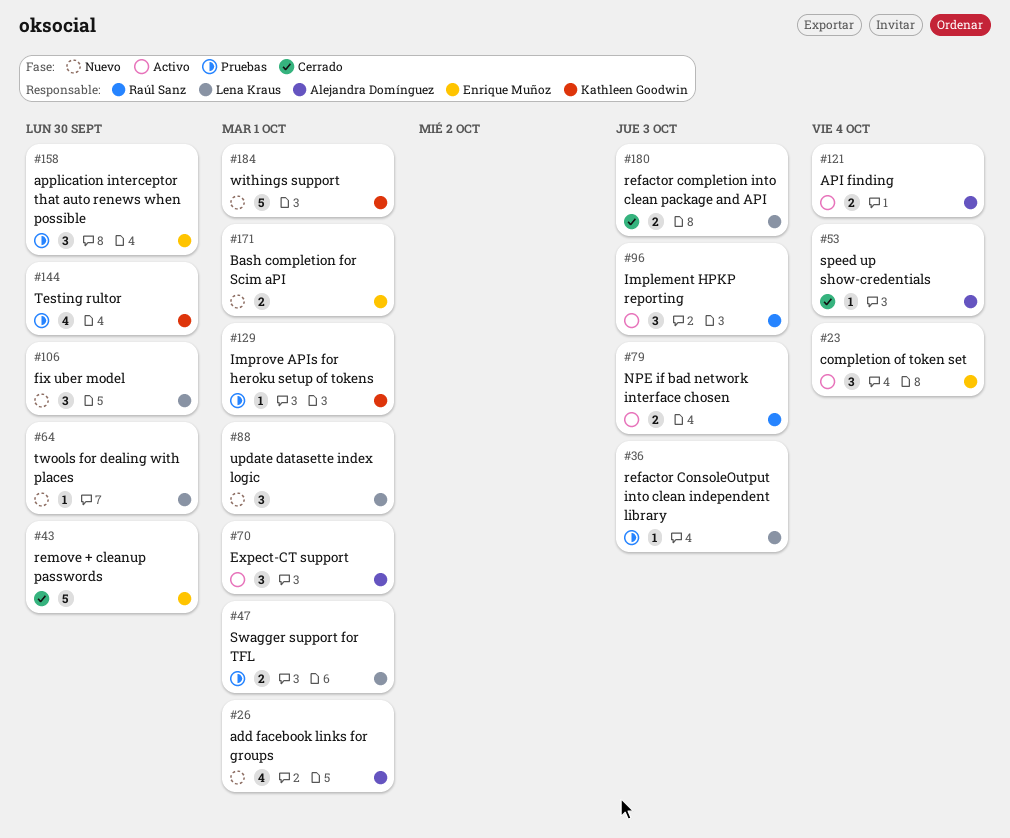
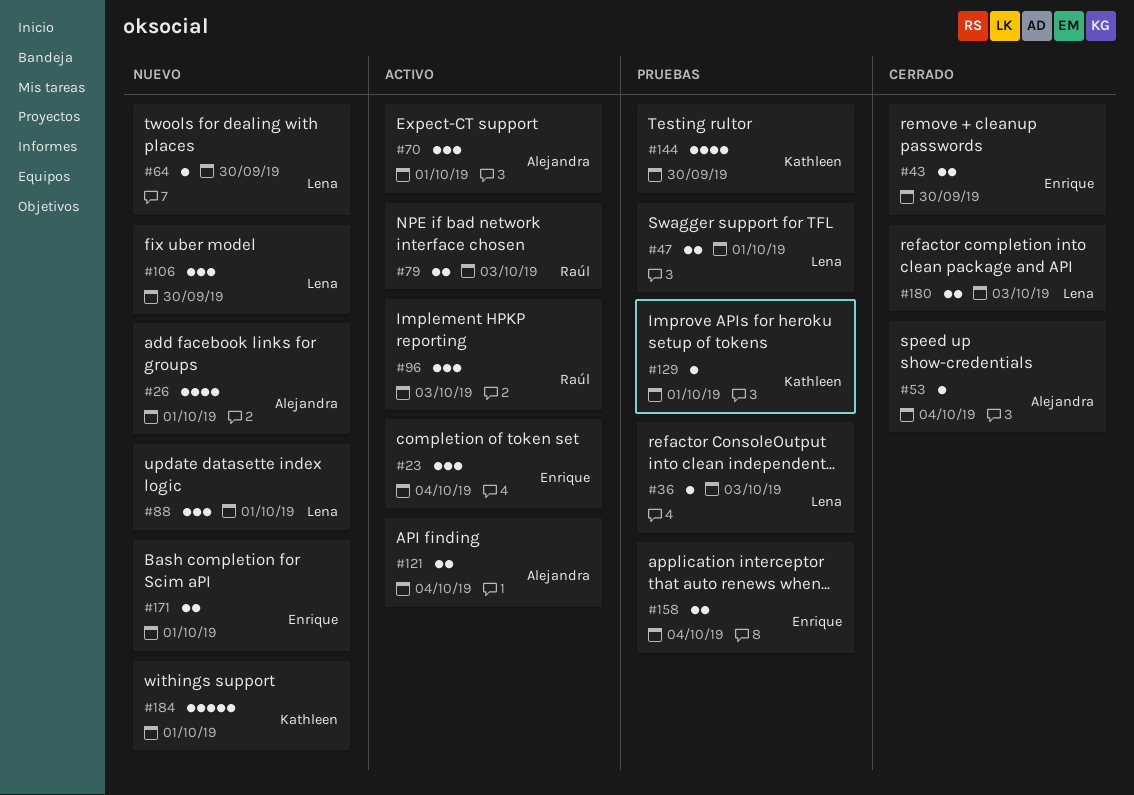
#43, estimate: 5 -> 2
#158, estimate: 3 -> 2
#158, due: Sep 30 -> Oct 4

